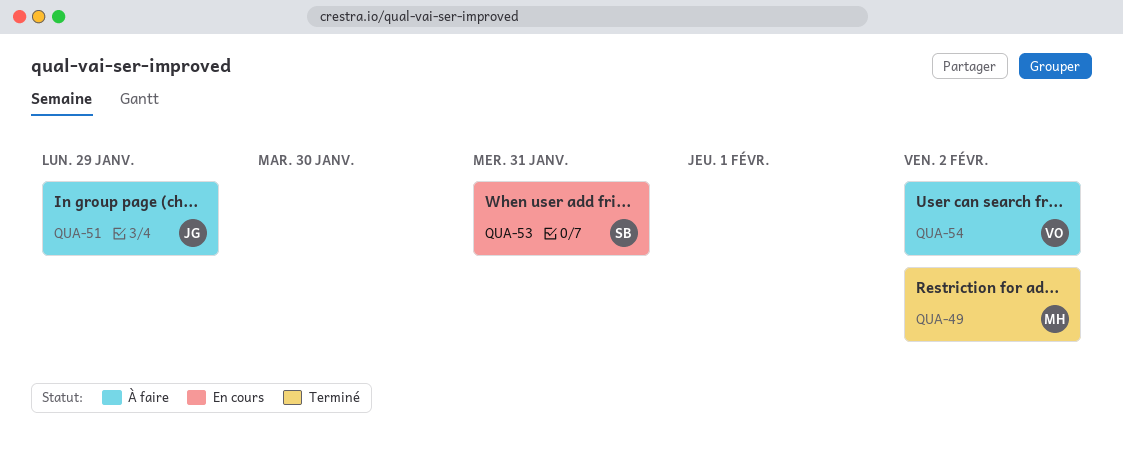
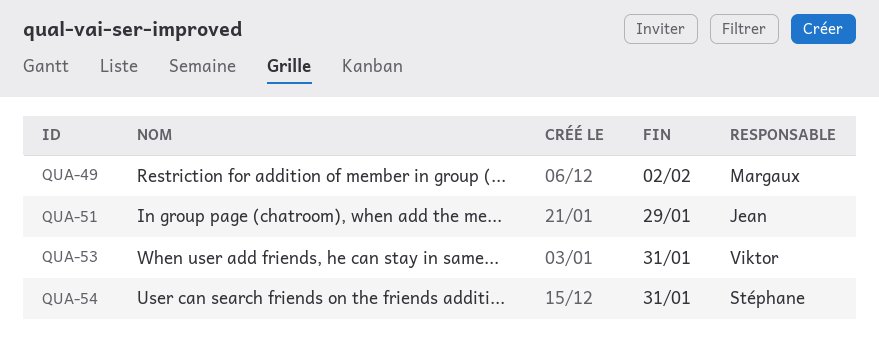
QUA-53, owner: Stéphane -> Viktor
QUA-54, owner: Viktor -> Stéphane
QUA-54, due: Feb 2 -> Jan 31

